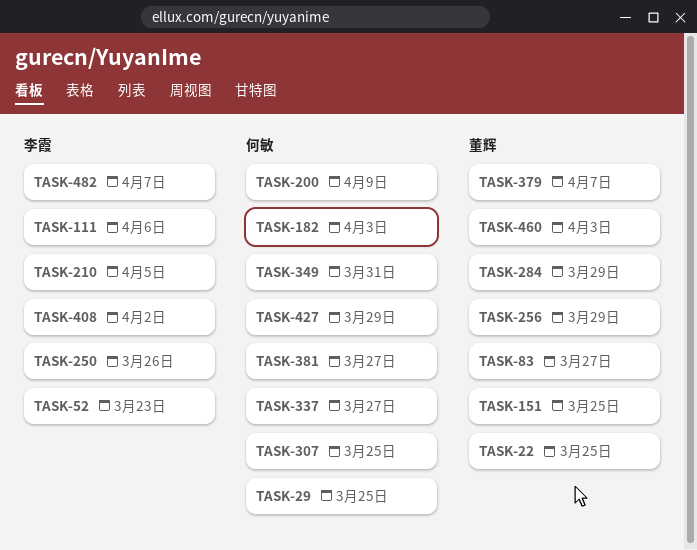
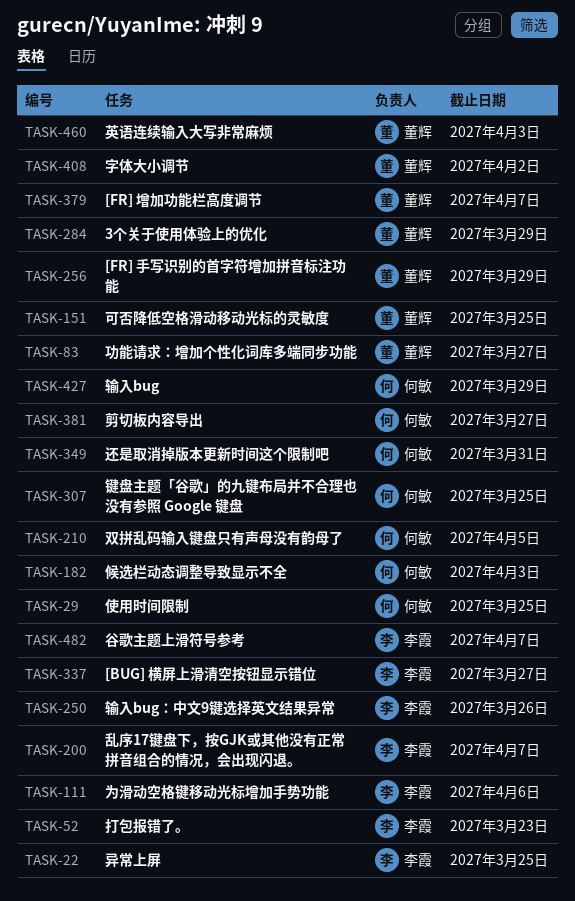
TASK-22, owner: 董辉 -> 李霞
TASK-200, owner: 何敏 -> 李霞
TASK-200, due: Apr 9 -> Apr 7
TASK-210, owner: 李霞 -> 何敏
TASK-337, owner: 何敏 -> 李霞
TASK-408, owner: 李霞 -> 董辉

